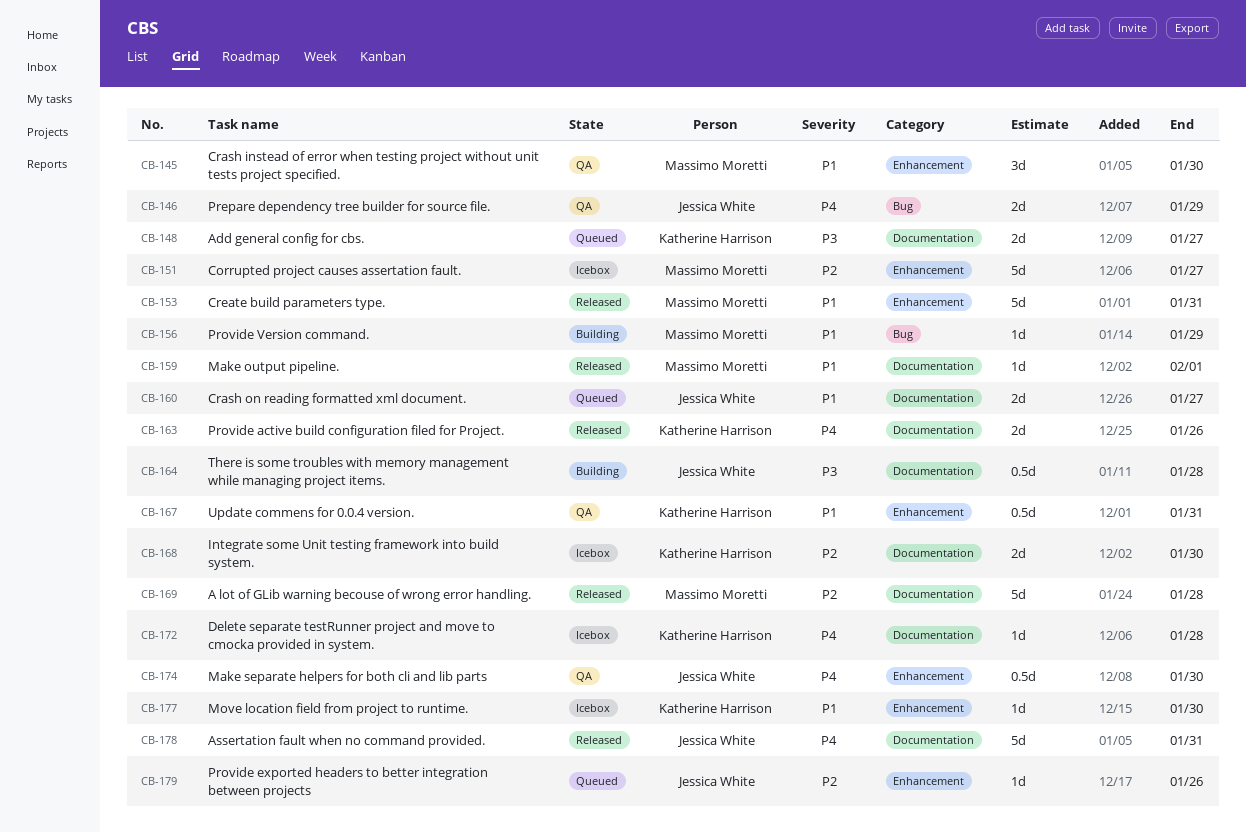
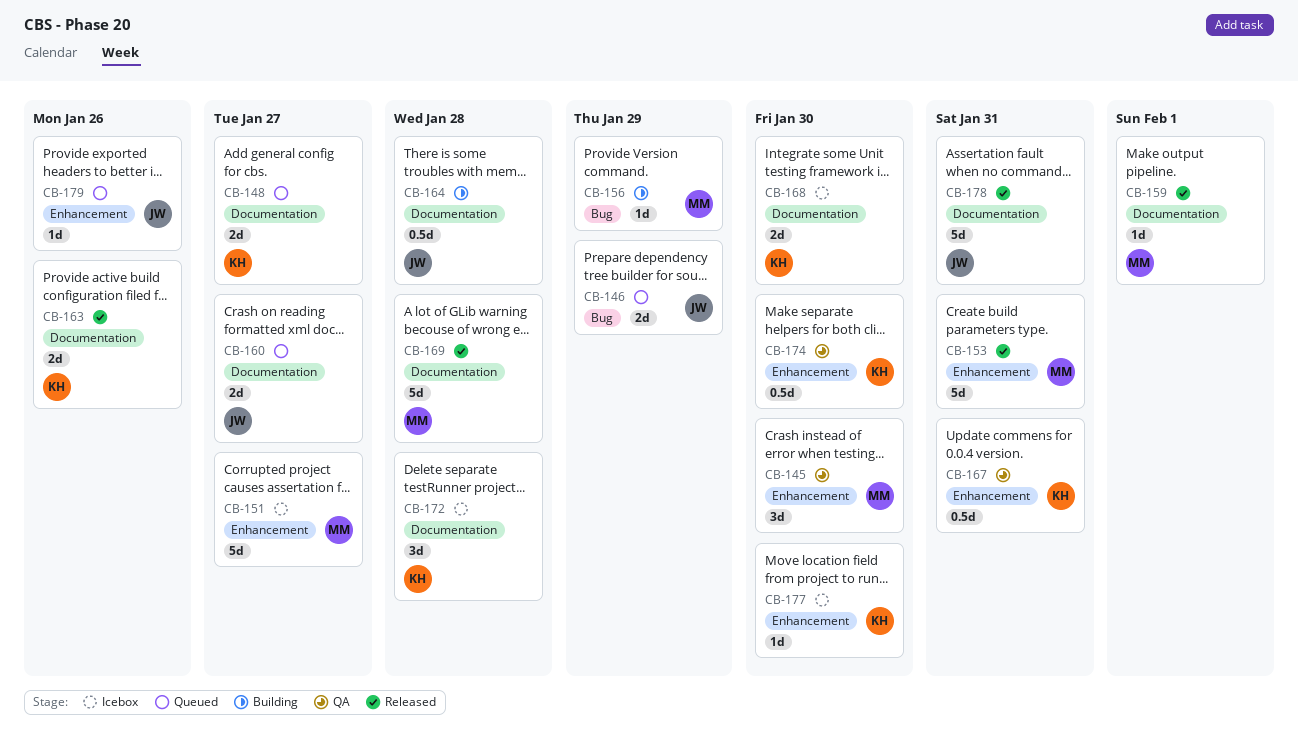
CB-146, status: QA -> Queued
CB-172, estimate: 1d -> 3d
CB-174, owner: Jessica White -> Katherine Harrison

